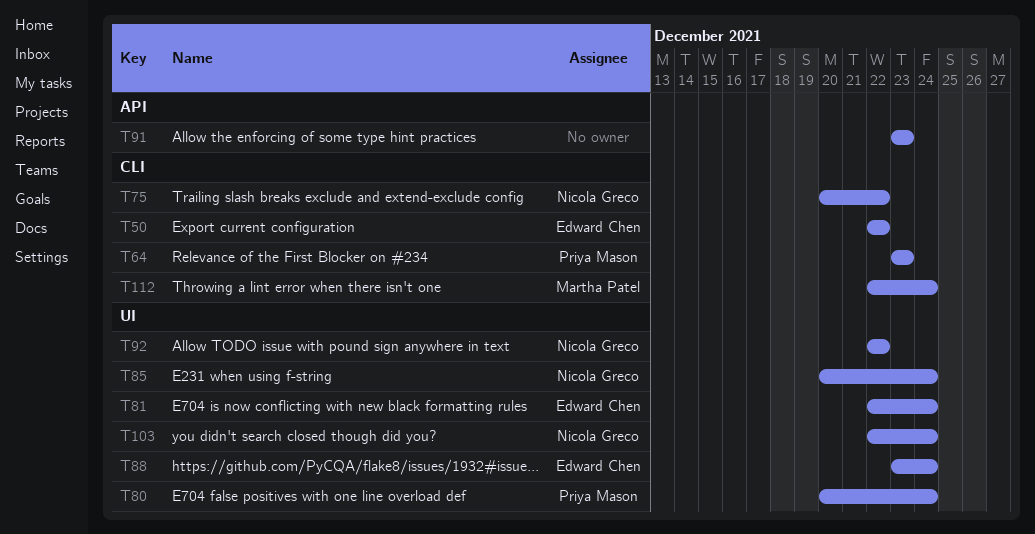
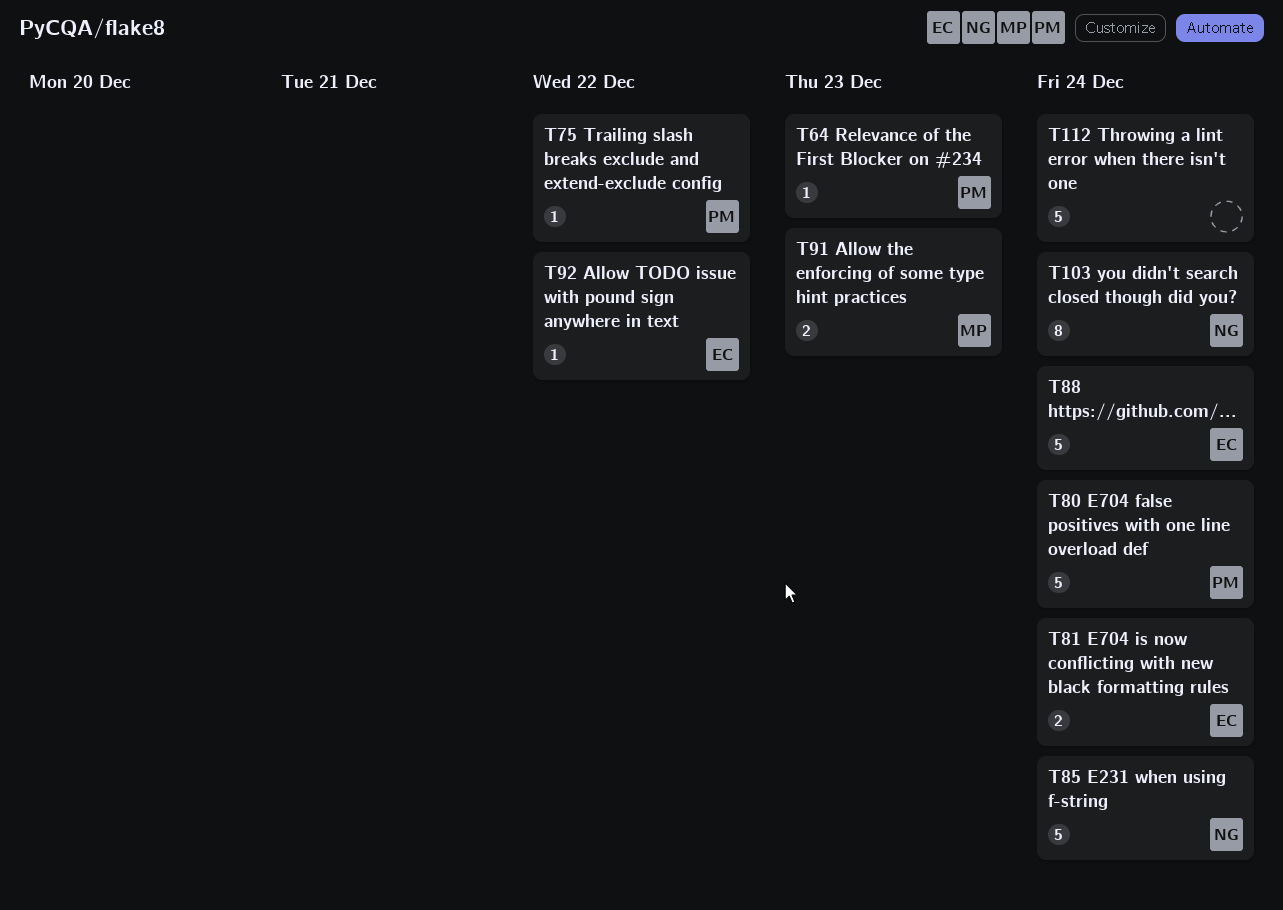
T50: present -> none
T75, owner: Nicola Greco -> Priya Mason
T91, owner: none -> Martha Patel
T92, owner: Nicola Greco -> Edward Chen
T112, owner: Martha Patel -> none

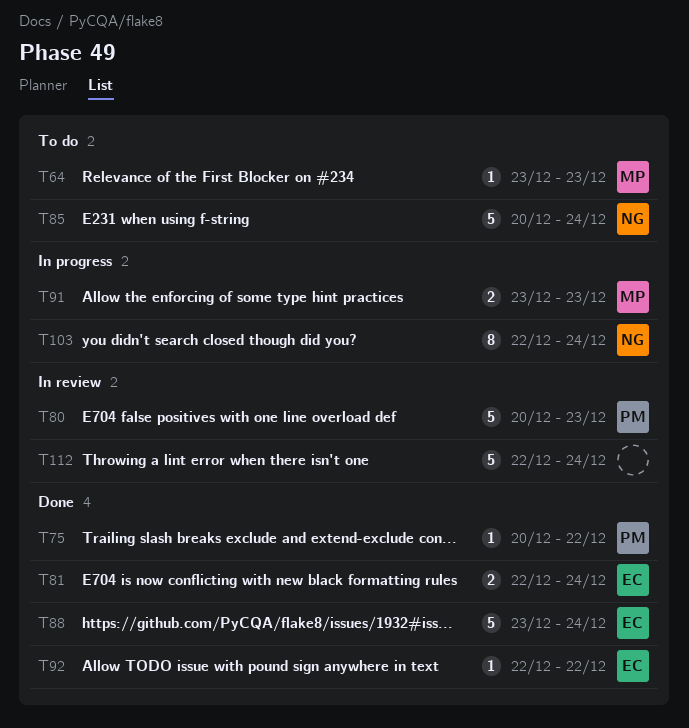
T64, owner: PM -> MP
T80, due: Dec 24 -> Dec 23

